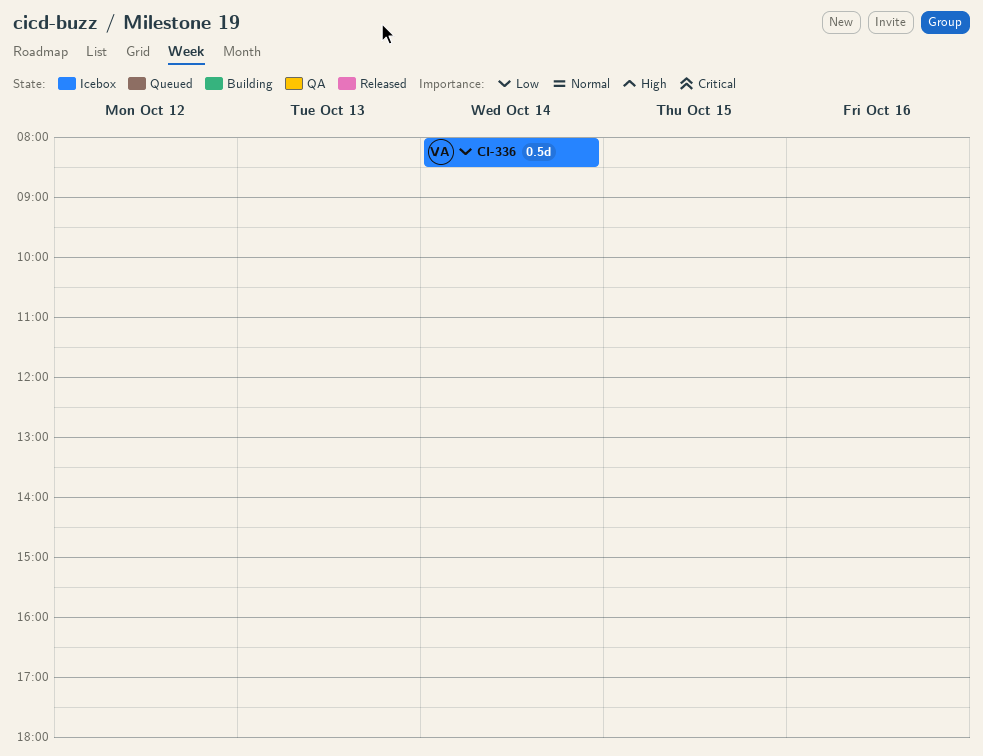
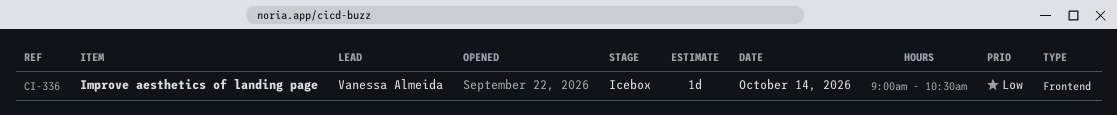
CI-336, estimate: 0.5d -> 1d
CI-336, begins: 08:00 -> 09:00
CI-336, ends: 08:30 -> 10:30

